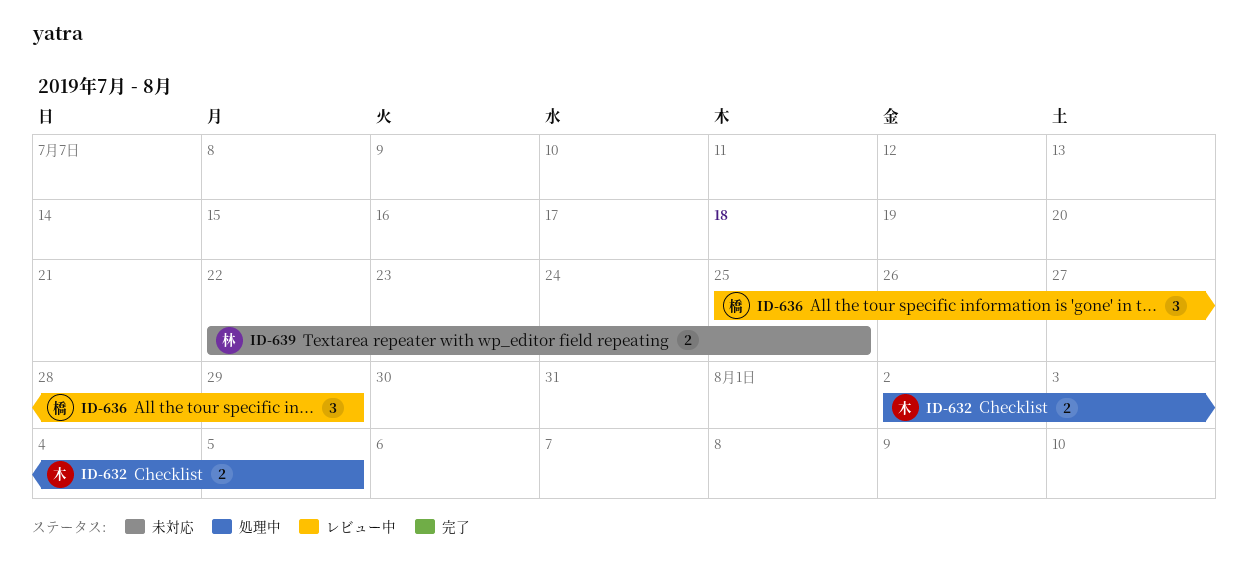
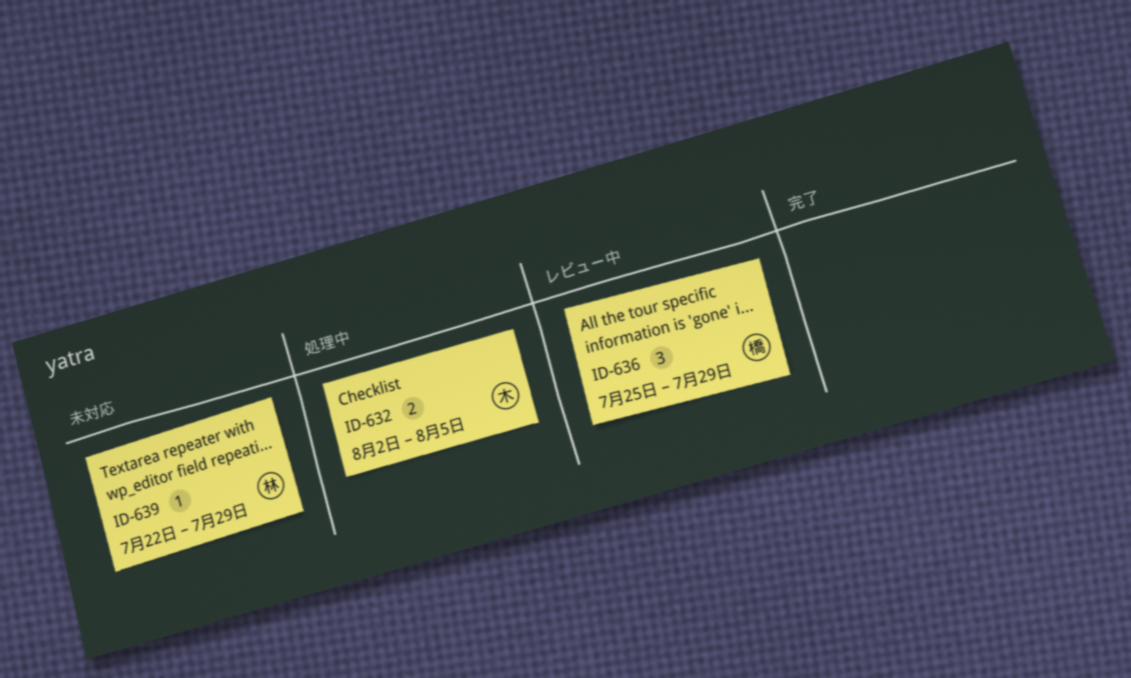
ID-639, estimate: 2 -> 1
ID-639, due: Jul 25 -> Jul 29

